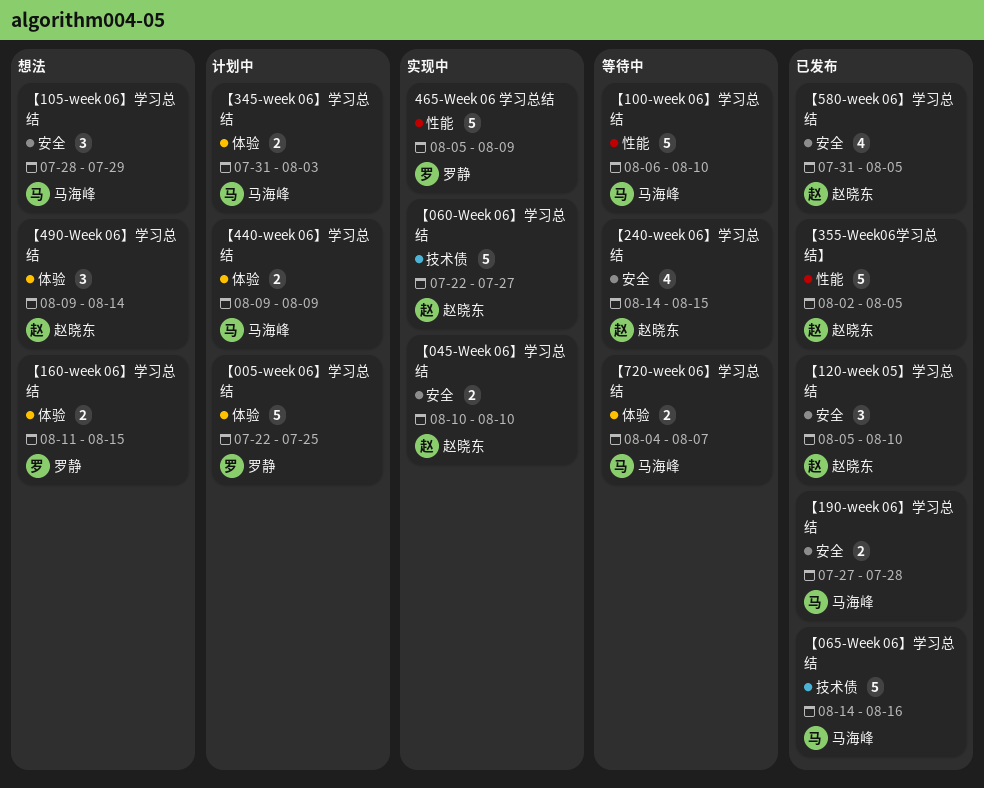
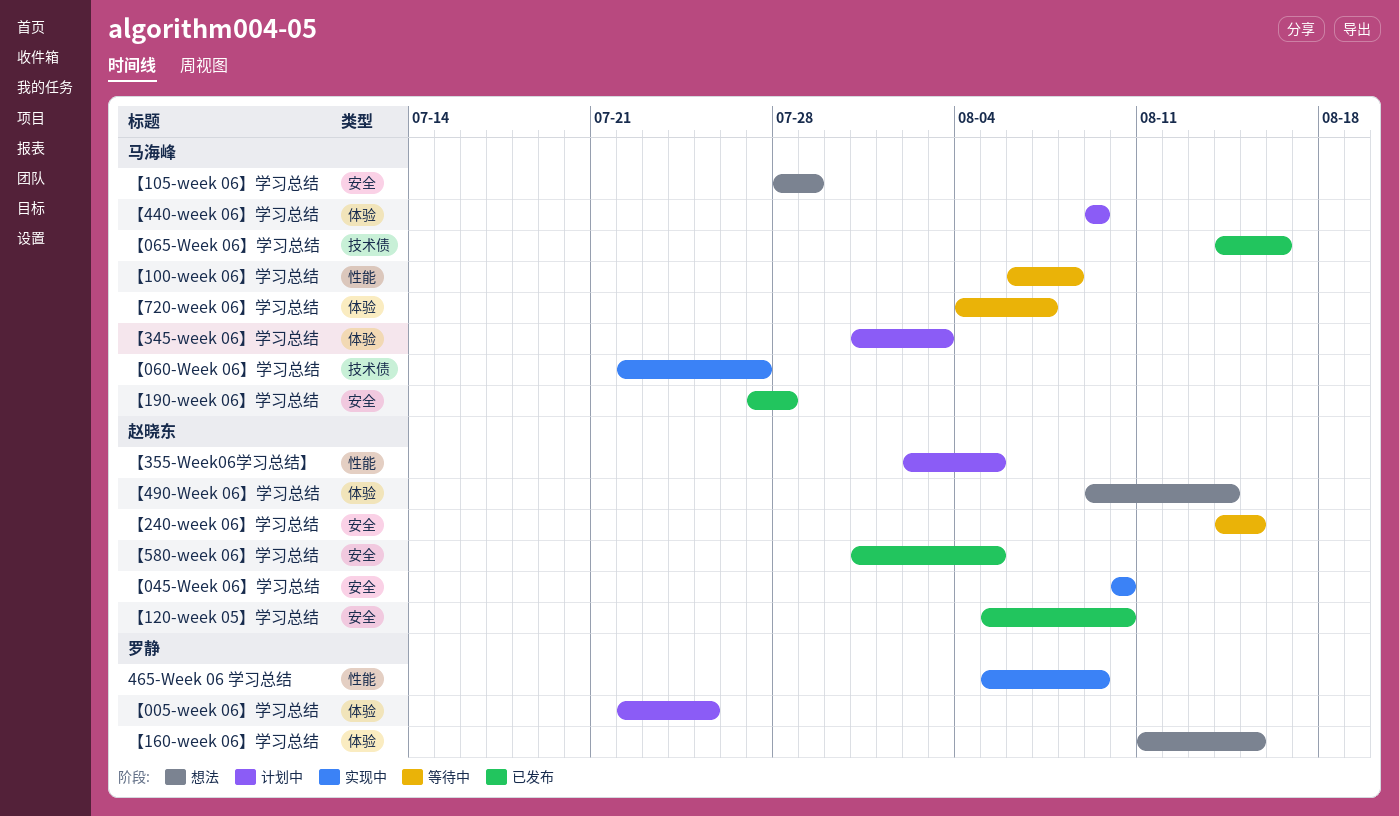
【060-Week 06】学习总结, owner: 赵晓东 -> 马海峰
【100-week 06】学习总结, due: Aug 10 -> Aug 8
【355-Week06学习总结】, status: 已发布 -> 计划中

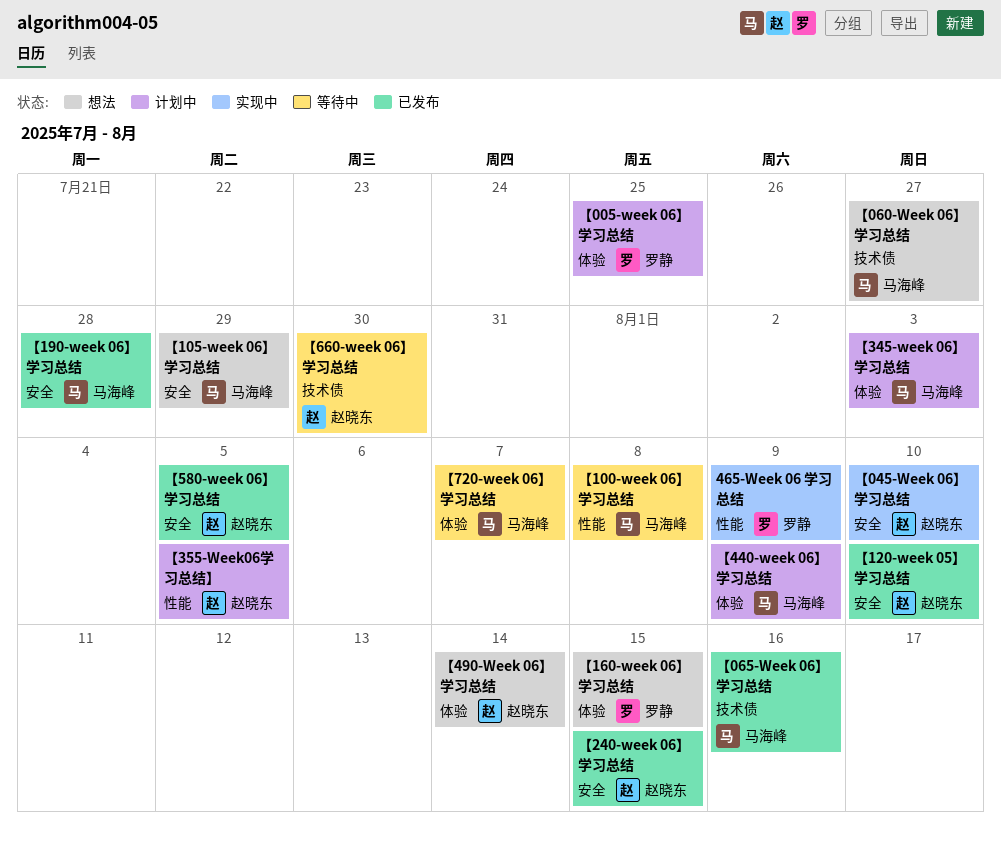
【060-Week 06】学习总结, status: 实现中 -> 想法
【240-week 06】学习总结, status: 等待中 -> 已发布
【660-week 06】学习总结: none -> present

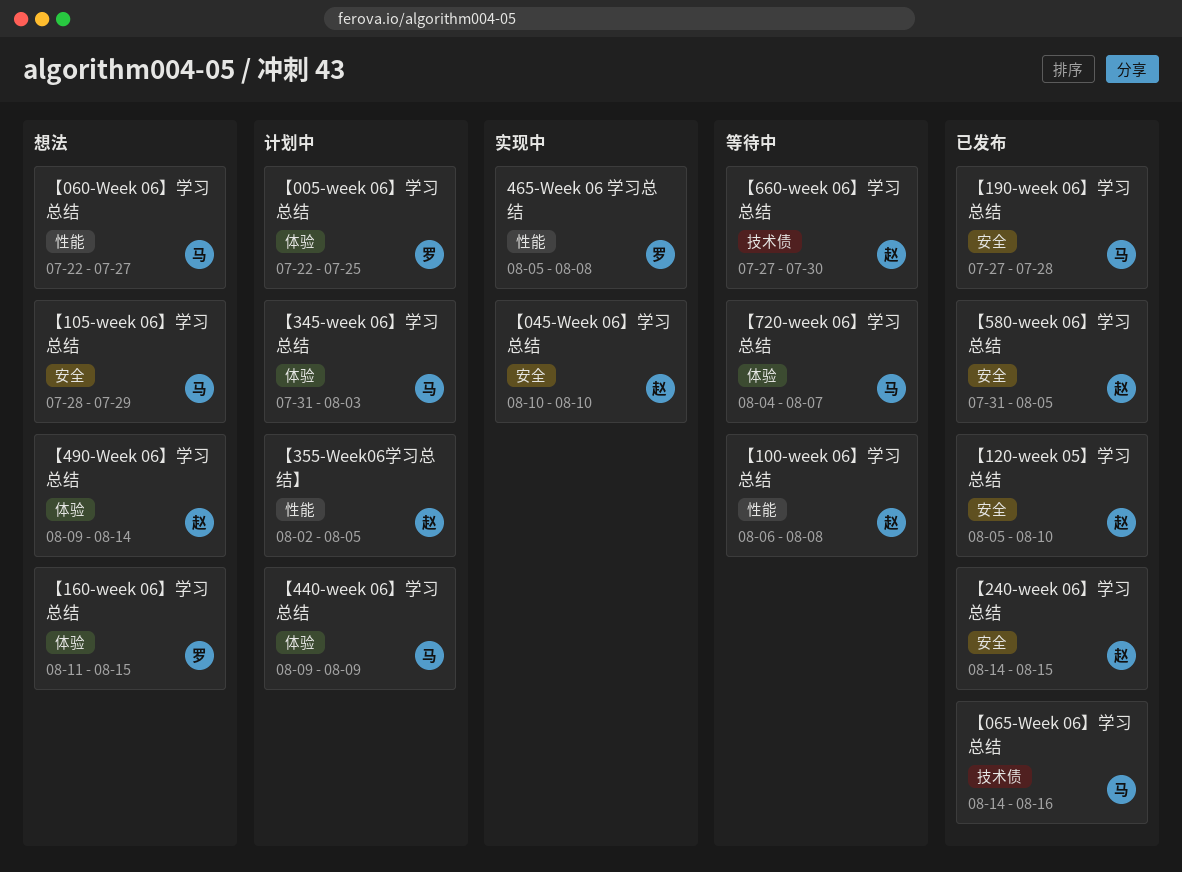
465-Week 06 学习总结, due: Aug 9 -> Aug 8
【060-Week 06】学习总结, label: 技术债 -> 性能
【100-week 06】学习总结, owner: 马海峰 -> 赵晓东

